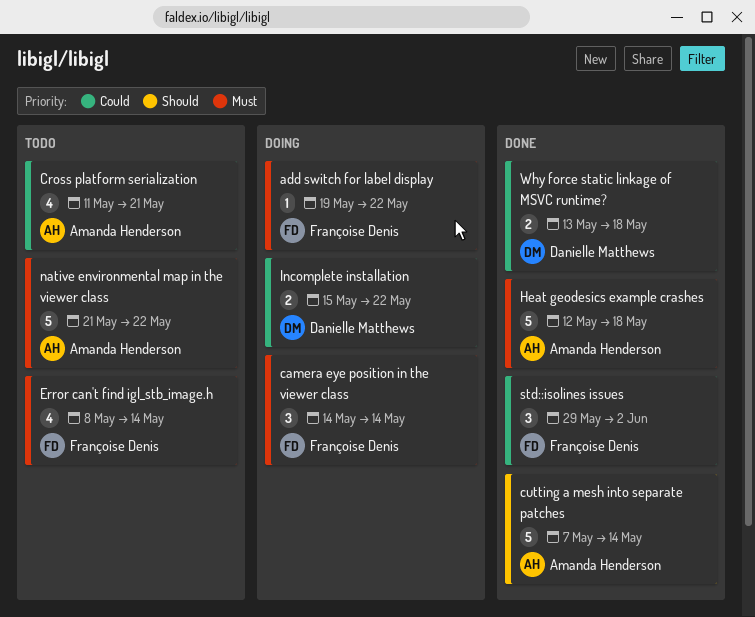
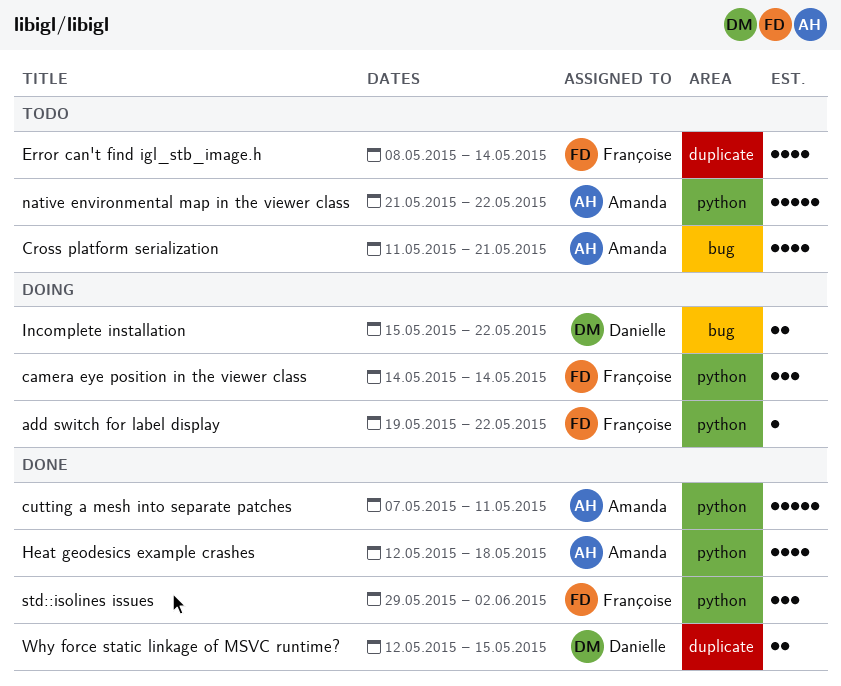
cutting a mesh into separate patches, due: May 14 -> May 11
Heat geodesics example crashes, estimate: 5 -> 4
Why force static linkage of MSVC runtime?, start: May 13 -> May 12
Why force static linkage of MSVC runtime?, due: May 18 -> May 15

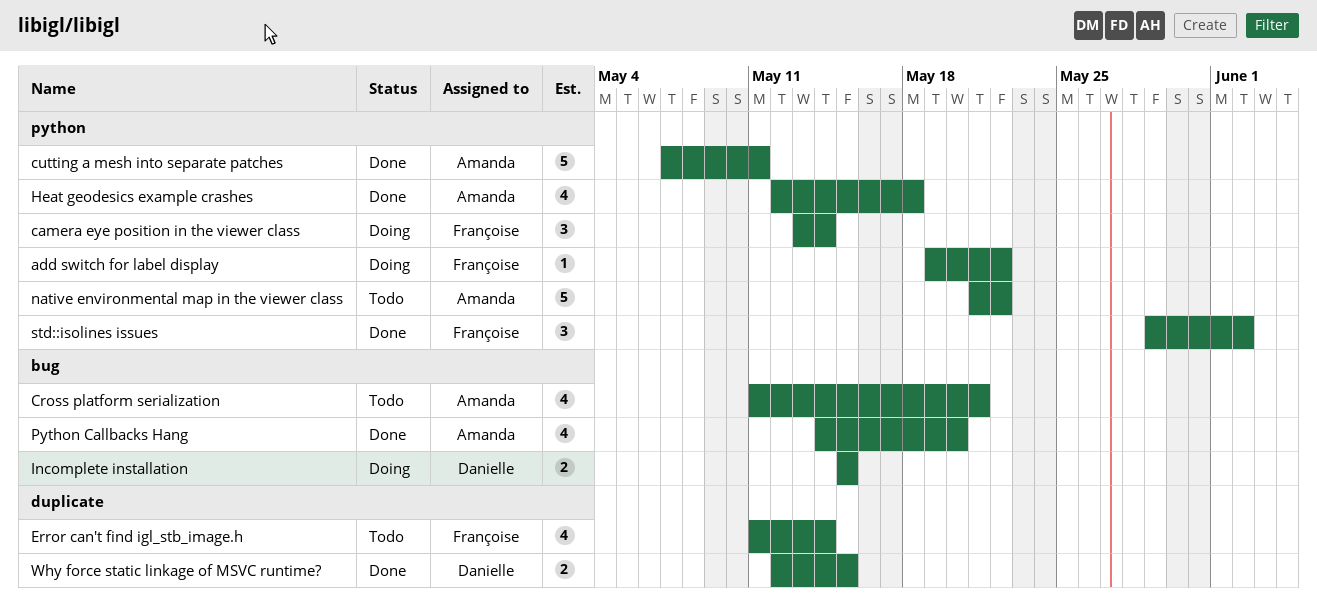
camera eye position in the viewer class, start: May 14 -> May 13
Error can't find igl_stb_image.h, start: May 8 -> May 11
Incomplete installation, due: May 22 -> May 15
Python Callbacks Hang: none -> present

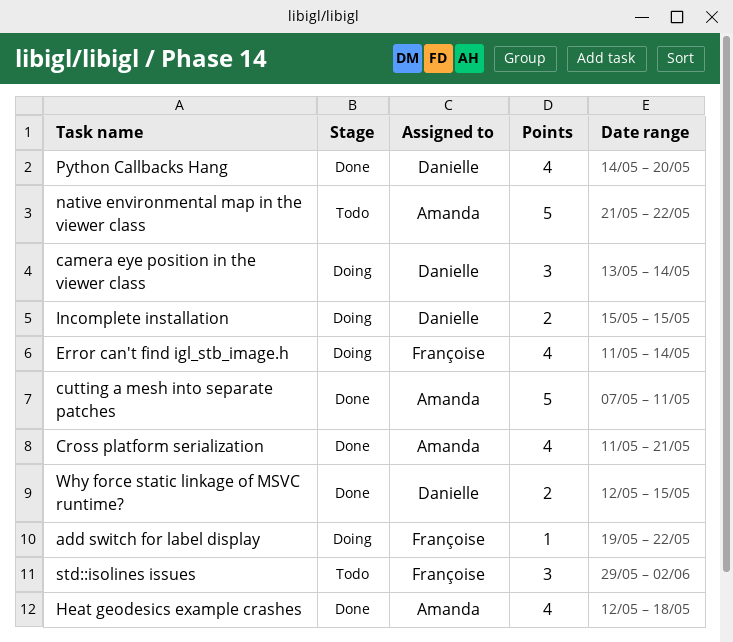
camera eye position in the viewer class, owner: Françoise -> Danielle
Cross platform serialization, status: Todo -> Done
Error can't find igl_stb_image.h, status: Todo -> Doing
Python Callbacks Hang, owner: Amanda -> Danielle
std::isolines issues, status: Done -> Todo

